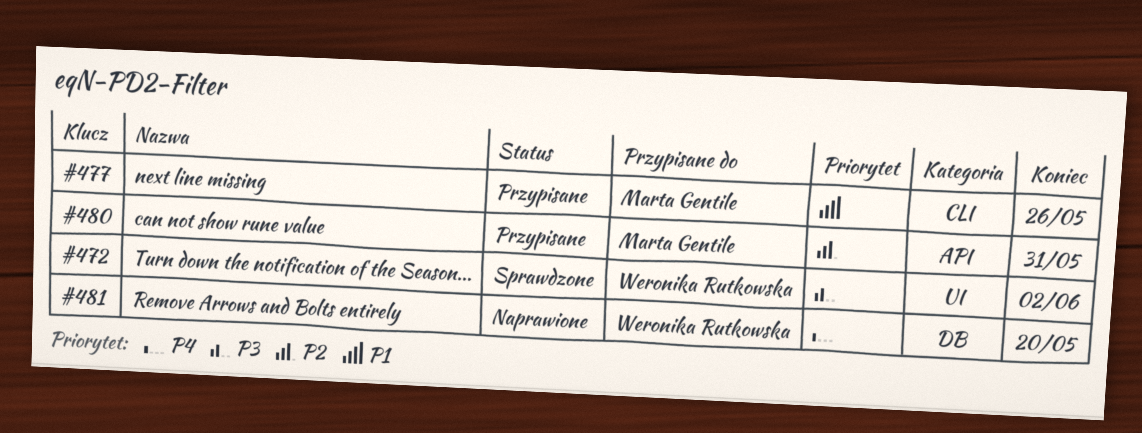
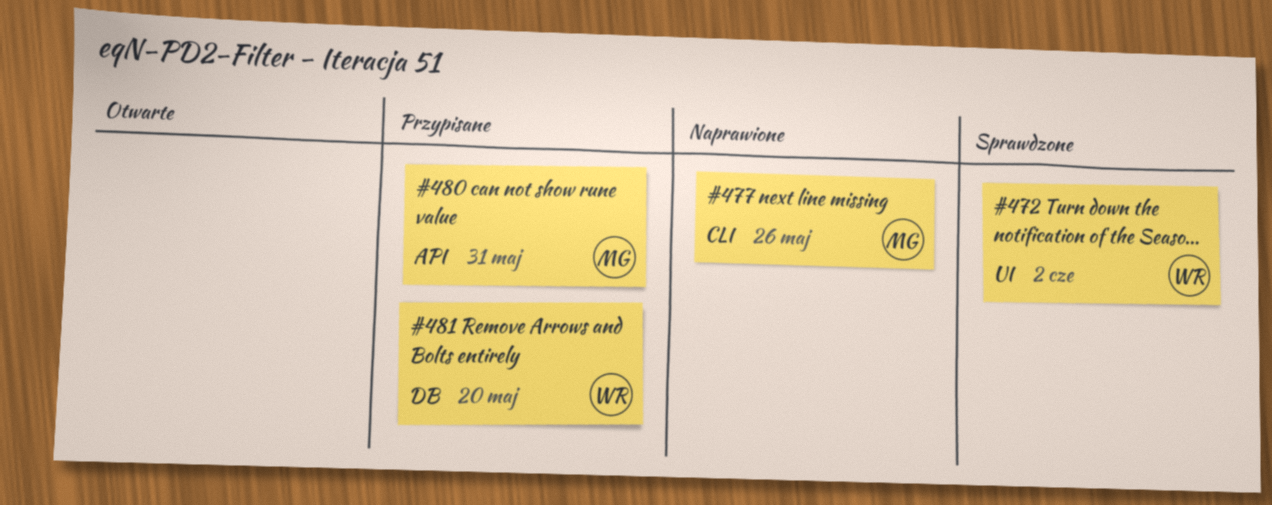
#477, status: Przypisane -> Naprawione
#481, status: Naprawione -> Przypisane

